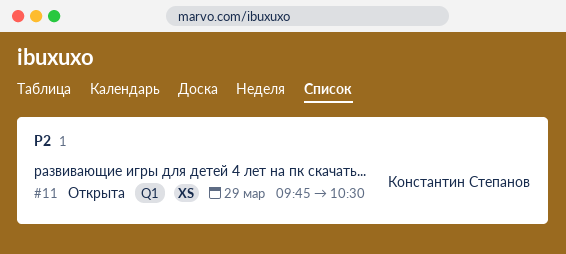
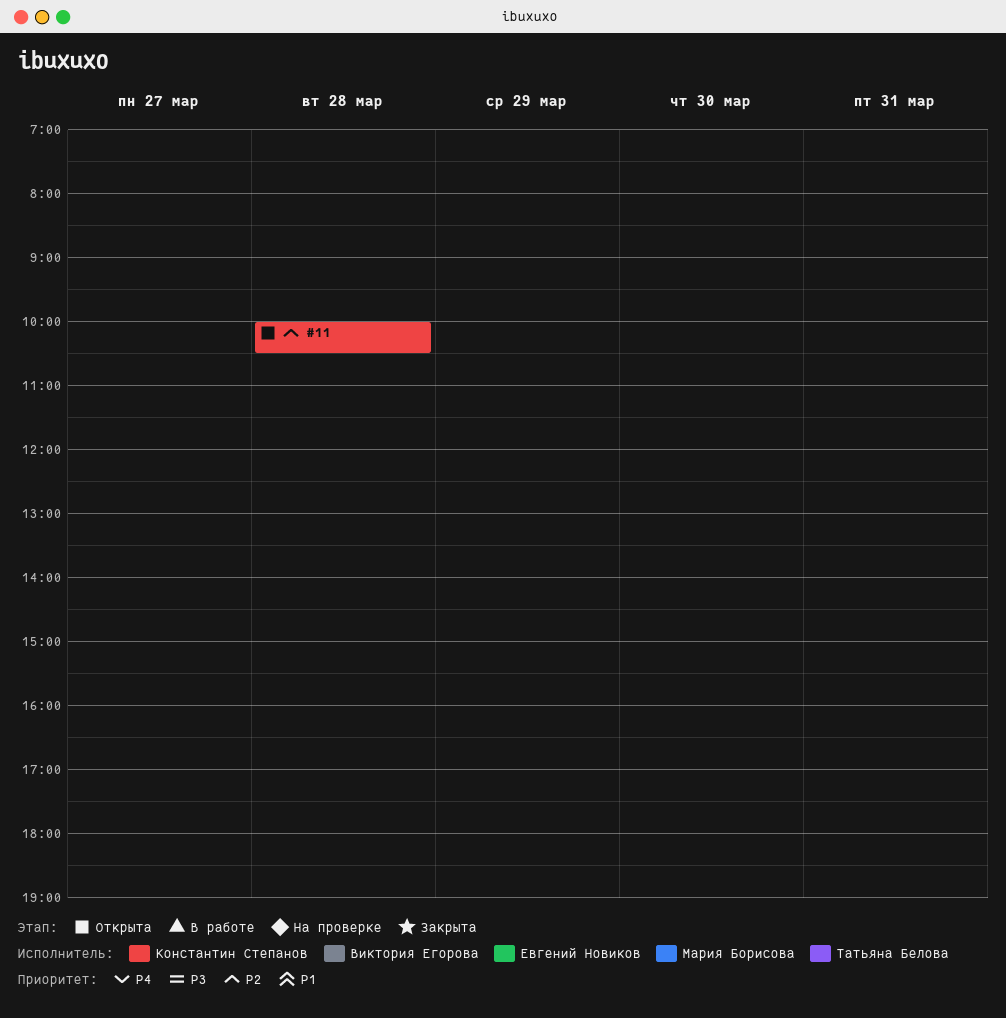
#11, day: Mar 29 -> Mar 28
#11, begins: 09:45 -> 10:00

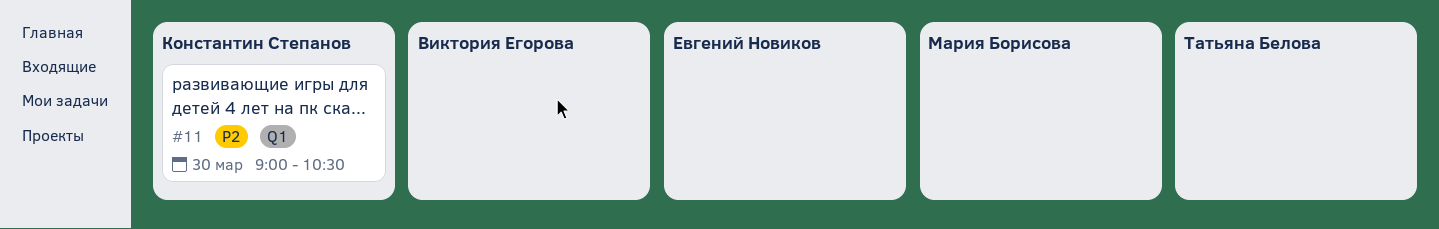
#11, day: Mar 28 -> Mar 30
#11, begins: 10:00 -> 09:00

